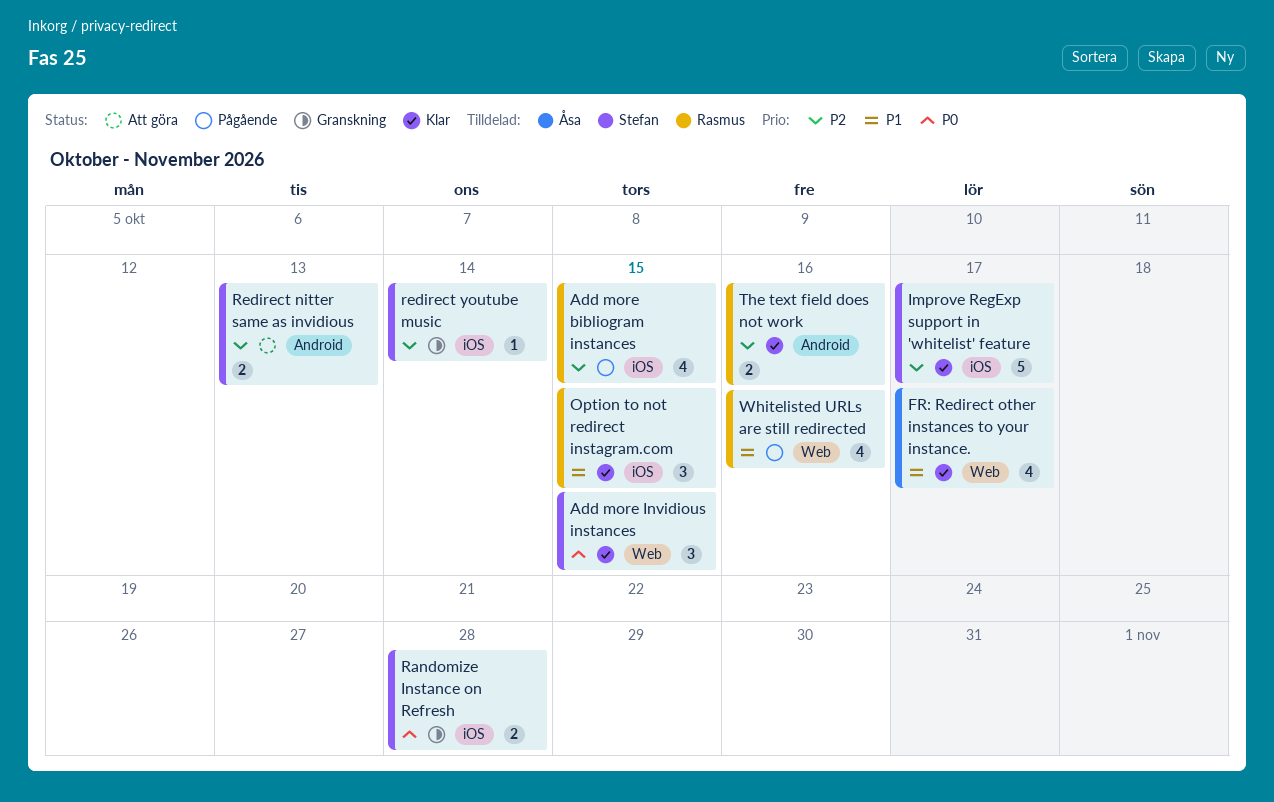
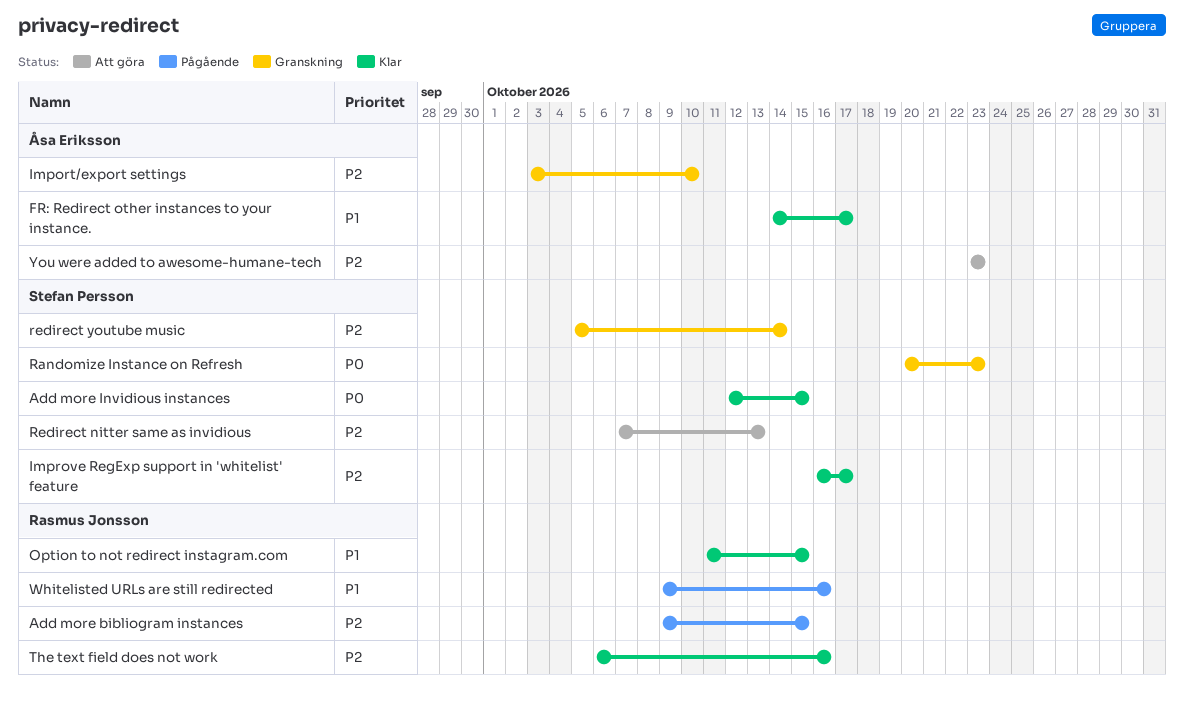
Import/export settings: none -> present
Randomize Instance on Refresh, due: Oct 28 -> Oct 23
You were added to awesome-humane-tech: none -> present

